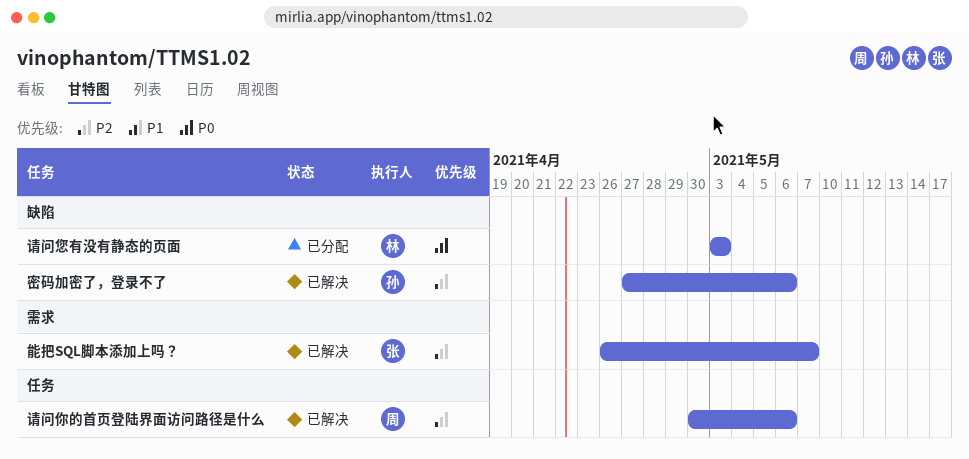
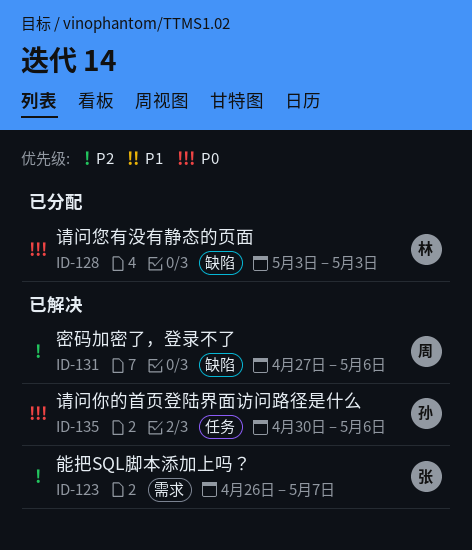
密码加密了，登录不了, owner: 孙 -> 周
请问你的首页登陆界面访问路径是什么, owner: 周 -> 孙
请问你的首页登陆界面访问路径是什么, priority: P2 -> P0

